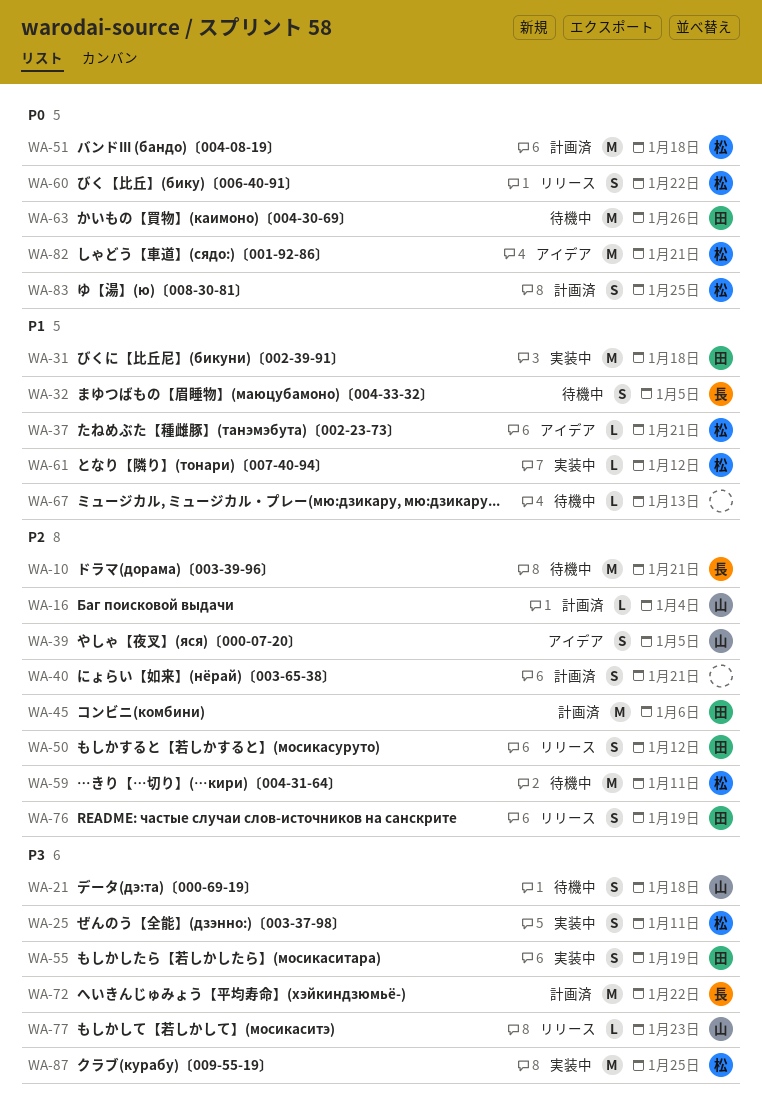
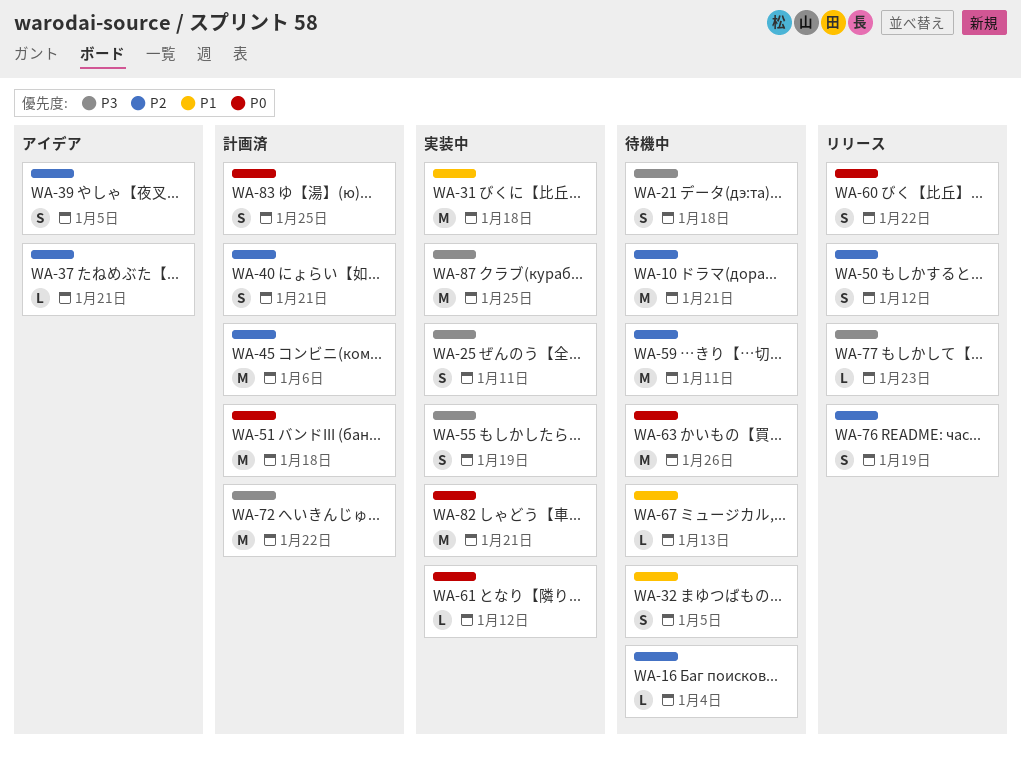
WA-16, status: 計画済 -> 待機中
WA-37, priority: P1 -> P2
WA-61, priority: P1 -> P0
WA-82, status: アイデア -> 実装中

